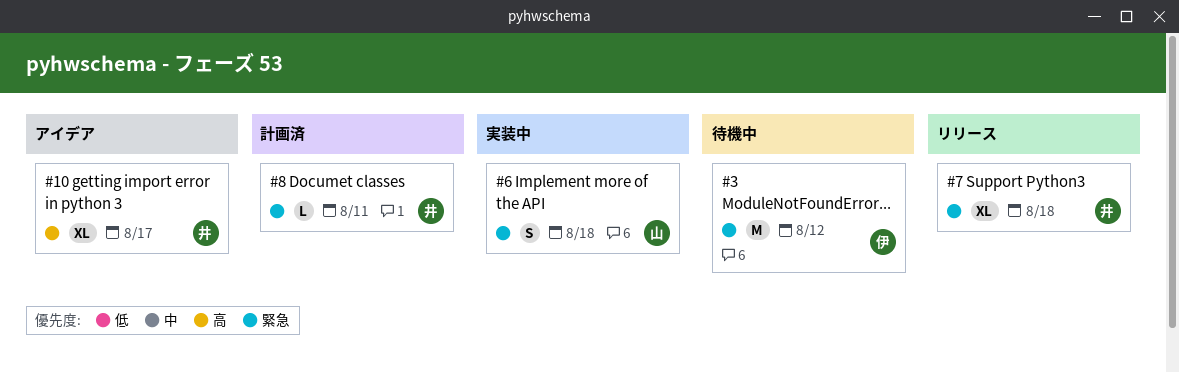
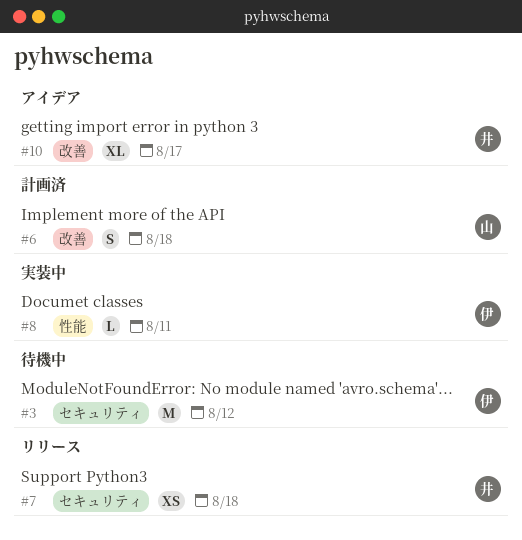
#6, status: 実装中 -> 計画済
#7, estimate: XL -> XS
#8, status: 計画済 -> 実装中
#8, owner: 井 -> 伊

